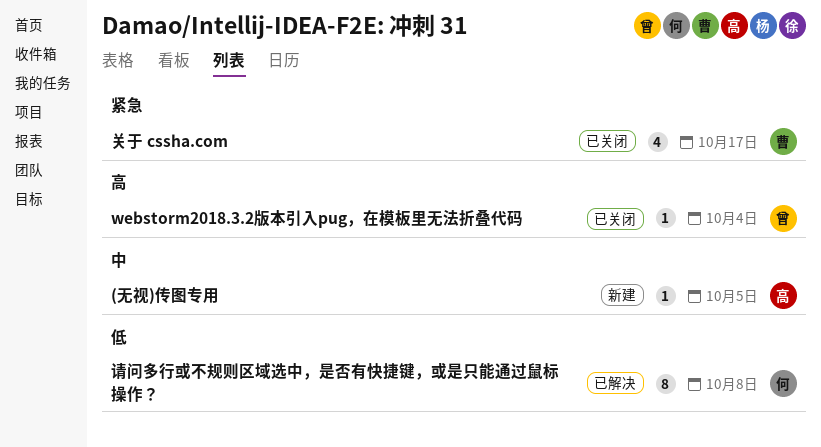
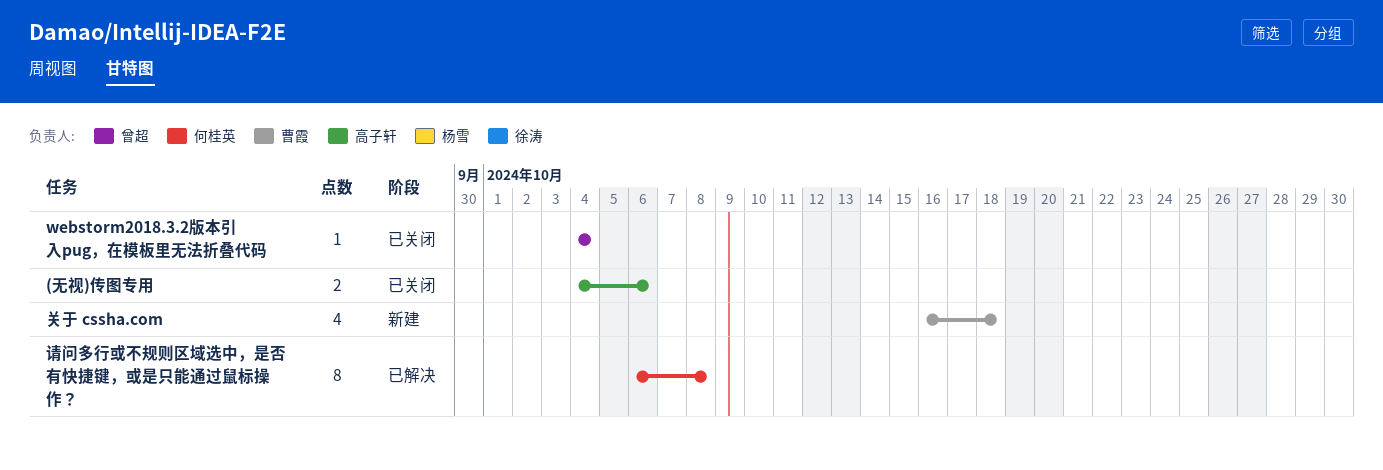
(无视)传图专用, status: 新建 -> 已关闭
(无视)传图专用, estimate: 1 -> 2
(无视)传图专用, due: Oct 5 -> Oct 6
关于 cssha.com, status: 已关闭 -> 新建
关于 cssha.com, due: Oct 17 -> Oct 18

